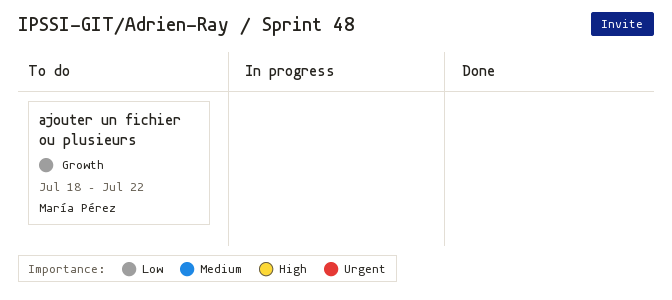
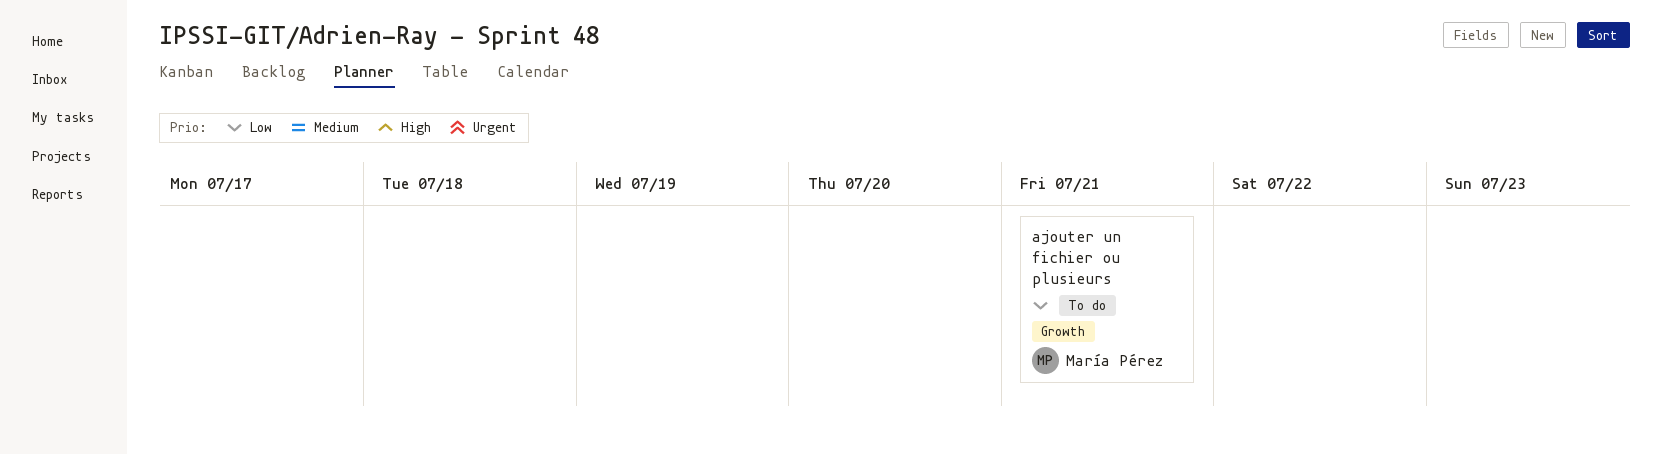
ajouter un fichier ou plusieurs, due: Jul 22 -> Jul 21

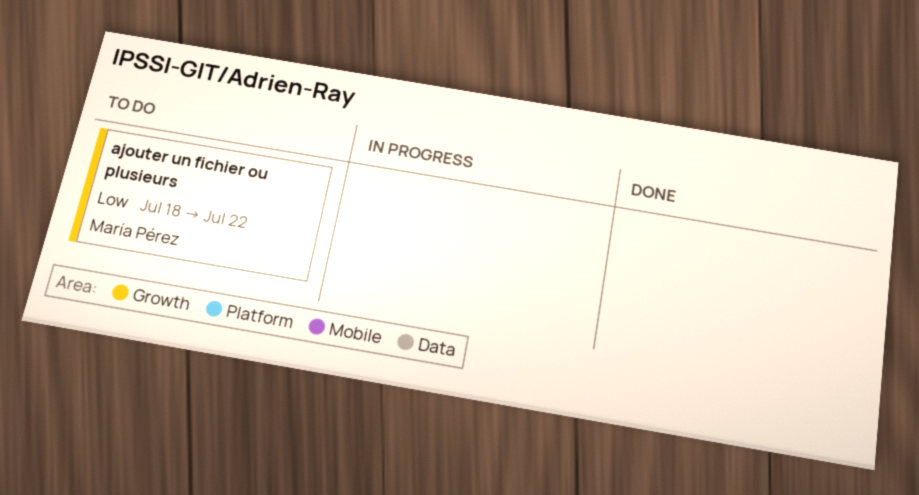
ajouter un fichier ou plusieurs, due: Jul 21 -> Jul 22

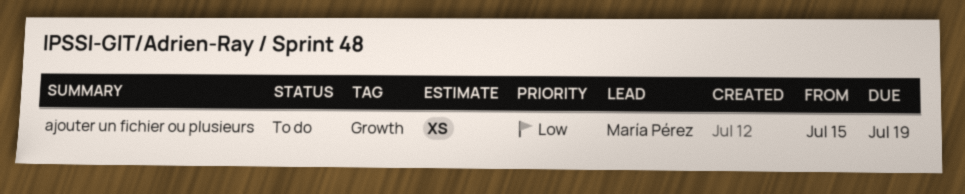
ajouter un fichier ou plusieurs, start: Jul 18 -> Jul 15
ajouter un fichier ou plusieurs, due: Jul 22 -> Jul 19

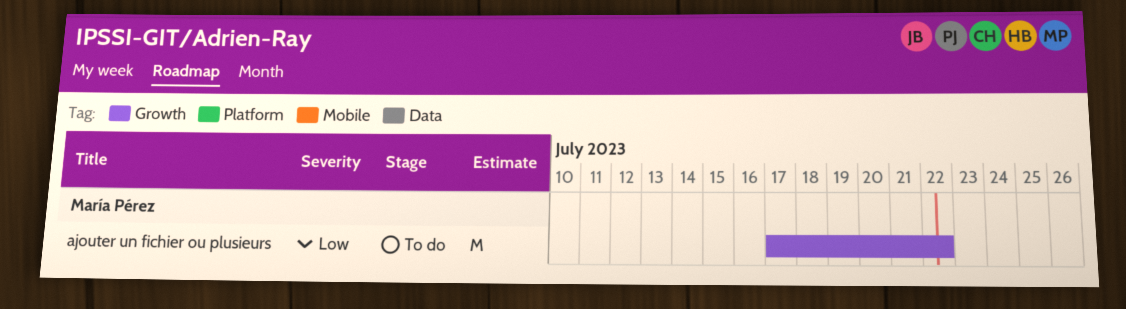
ajouter un fichier ou plusieurs, estimate: XS -> M
ajouter un fichier ou plusieurs, start: Jul 15 -> Jul 17
ajouter un fichier ou plusieurs, due: Jul 19 -> Jul 22

